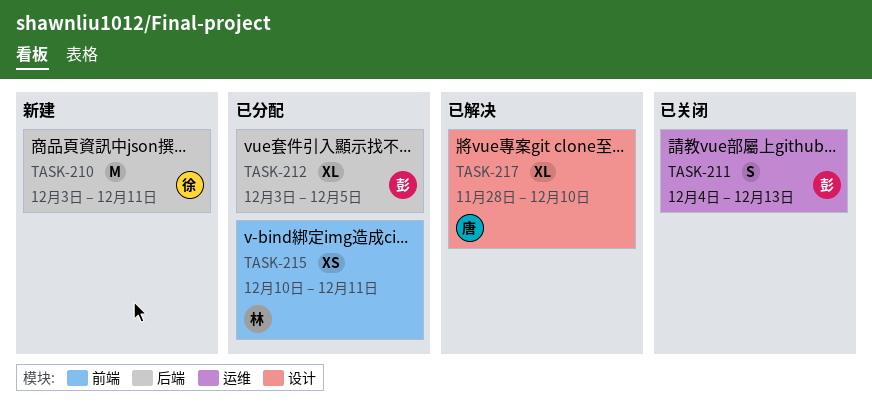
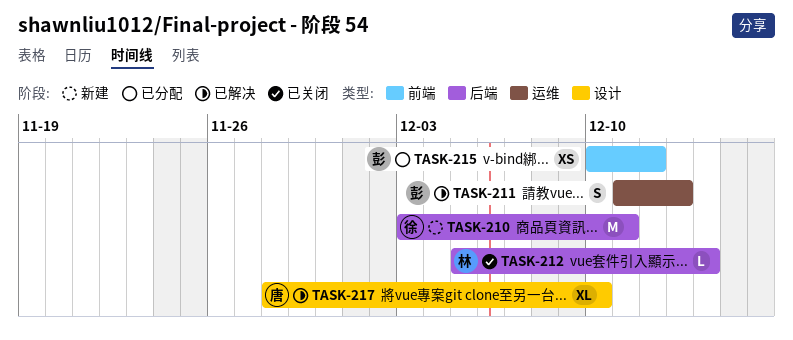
TASK-211, status: 已关闭 -> 已解决
TASK-211, start: Dec 4 -> Dec 11
TASK-212, status: 已分配 -> 已关闭
TASK-212, owner: 彭 -> 林
TASK-212, estimate: XL -> L
TASK-212, start: Dec 3 -> Dec 5
TASK-212, due: Dec 5 -> Dec 14
TASK-215, owner: 林 -> 彭
TASK-215, due: Dec 11 -> Dec 12

